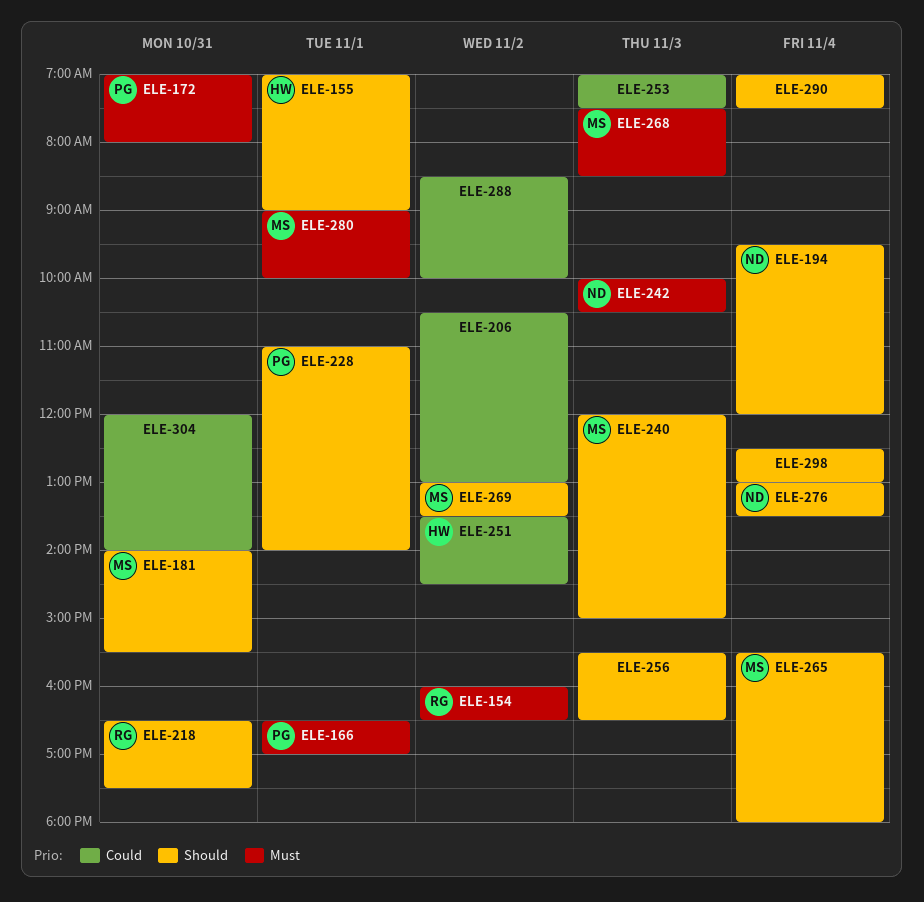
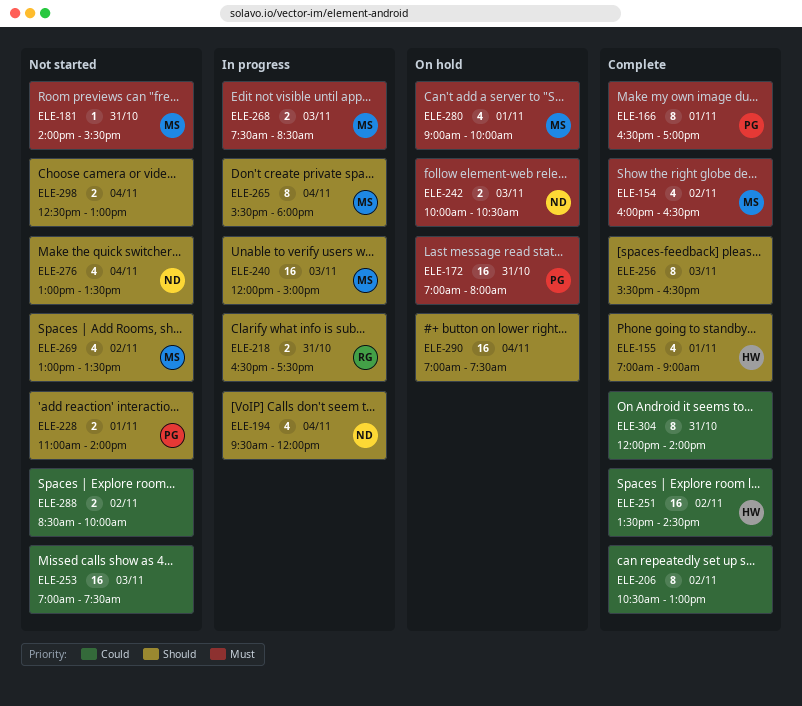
ELE-154, owner: RG -> MS
ELE-181, priority: Should -> Must

